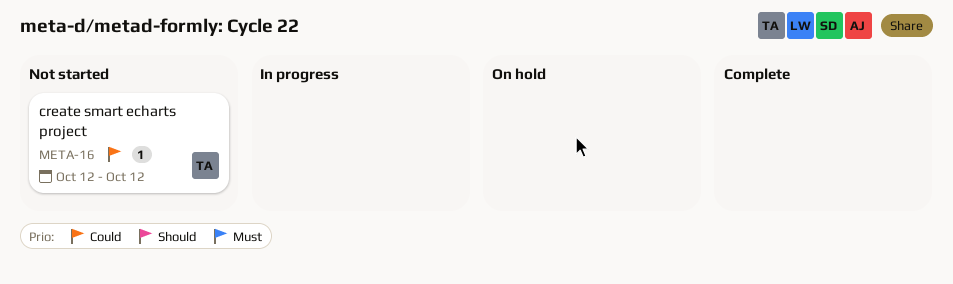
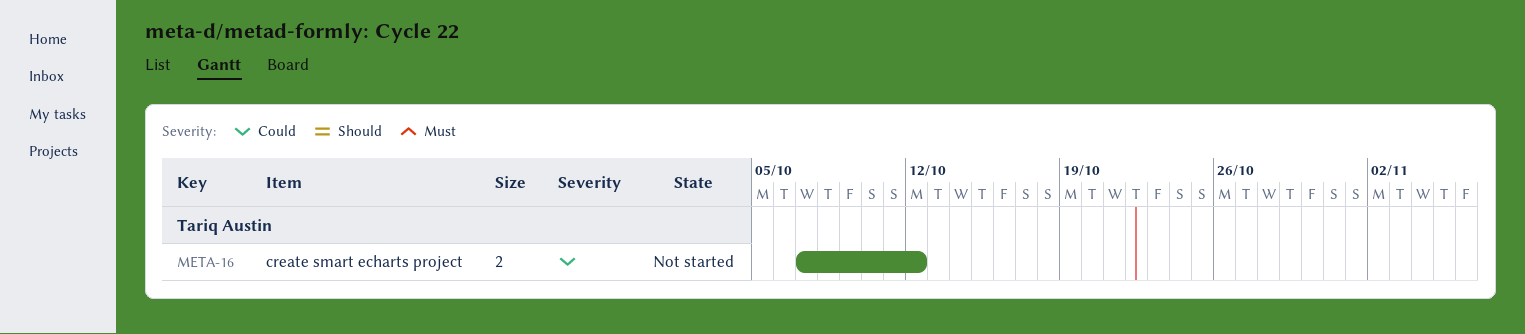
META-16, estimate: 1 -> 2
META-16, start: Oct 12 -> Oct 7

